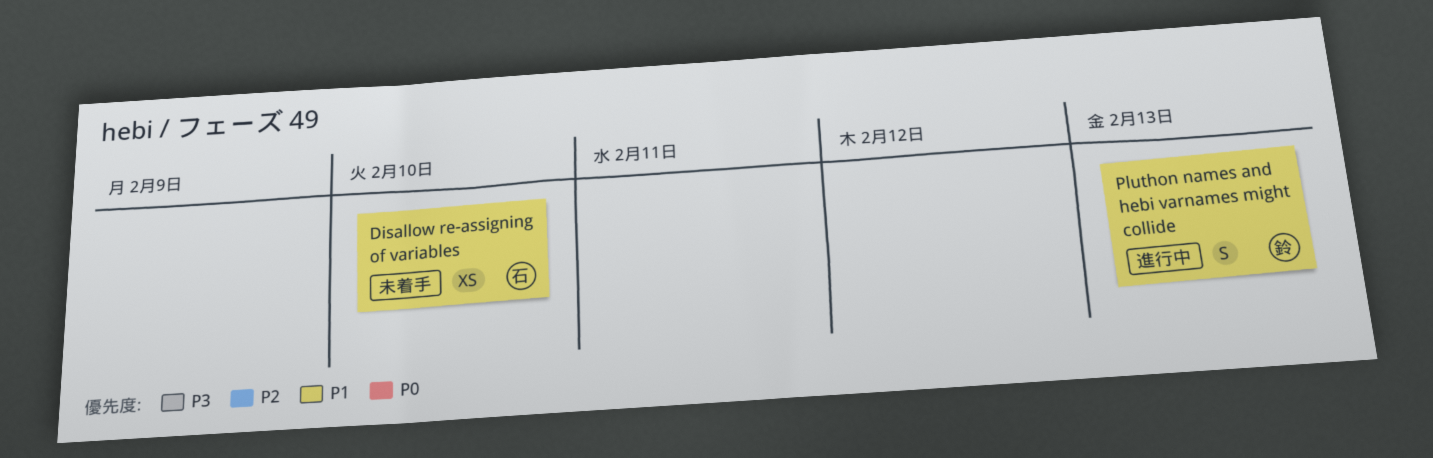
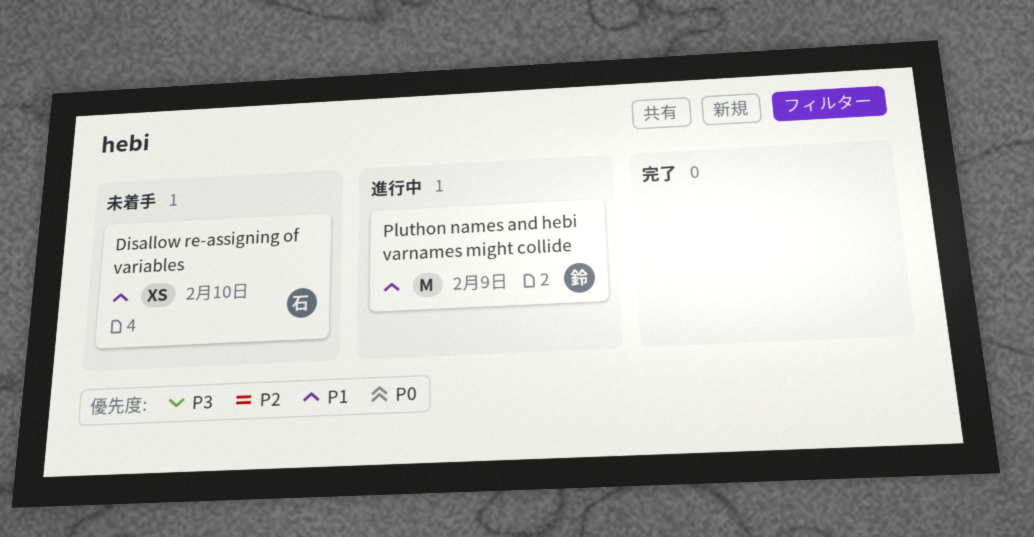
Pluthon names and hebi varnames might collide, estimate: S -> M
Pluthon names and hebi varnames might collide, due: Feb 13 -> Feb 9

